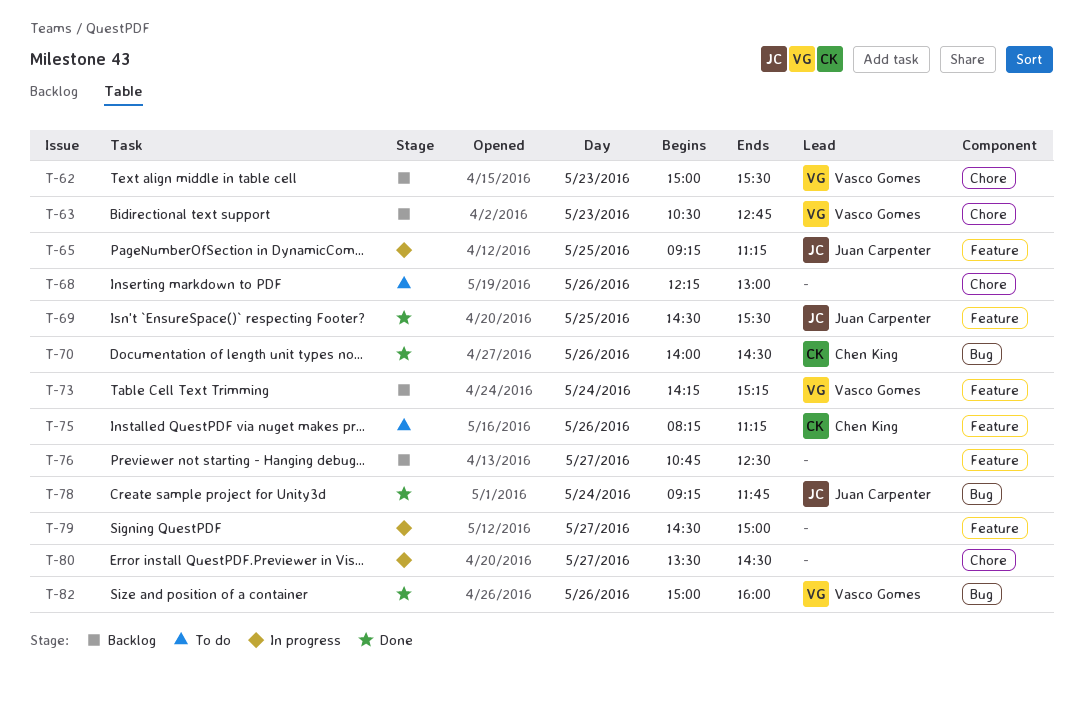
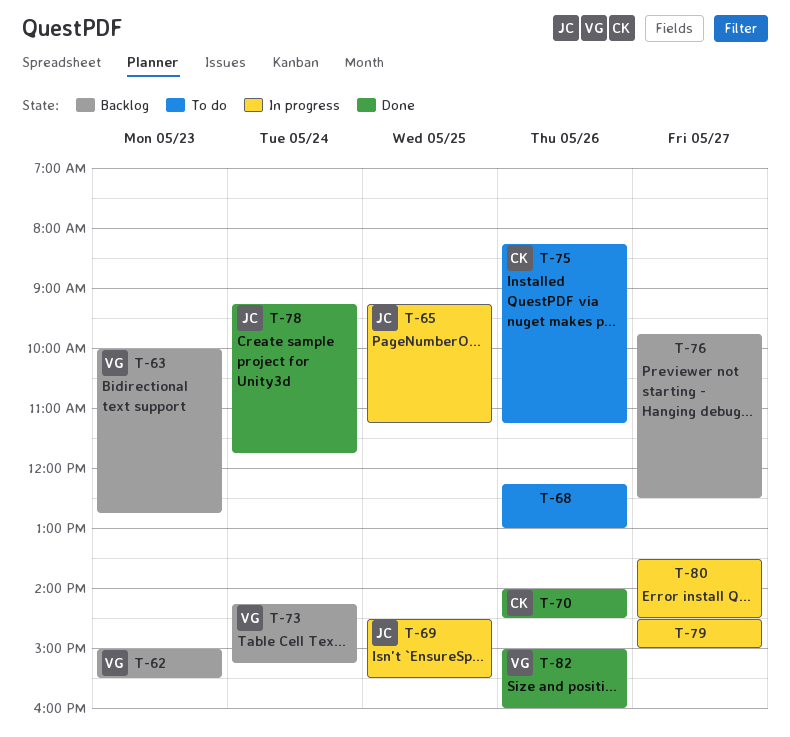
T-63, begins: 10:30 -> 10:00
T-69, status: Done -> In progress
T-76, begins: 10:45 -> 09:45

